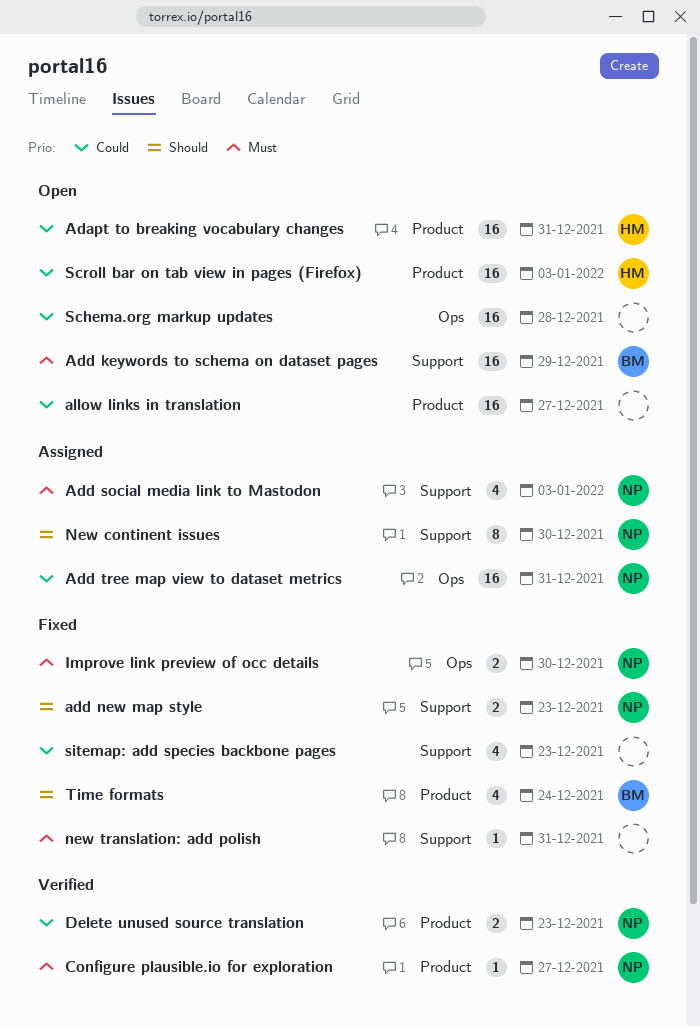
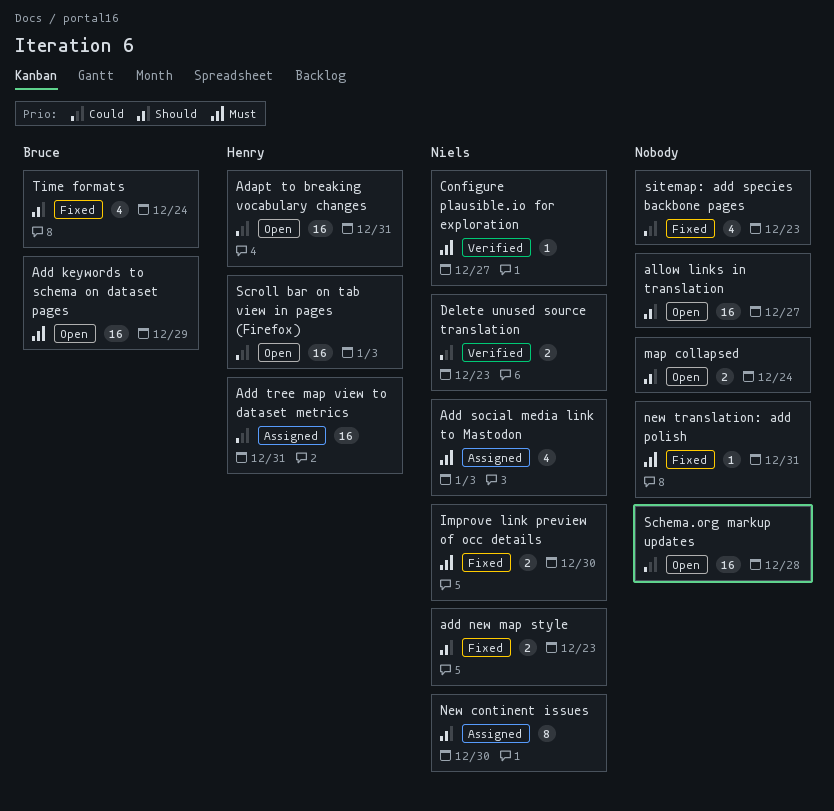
Add tree map view to dataset metrics, owner: Niels -> Henry
allow links in translation, priority: Could -> Should
map collapsed: none -> present

